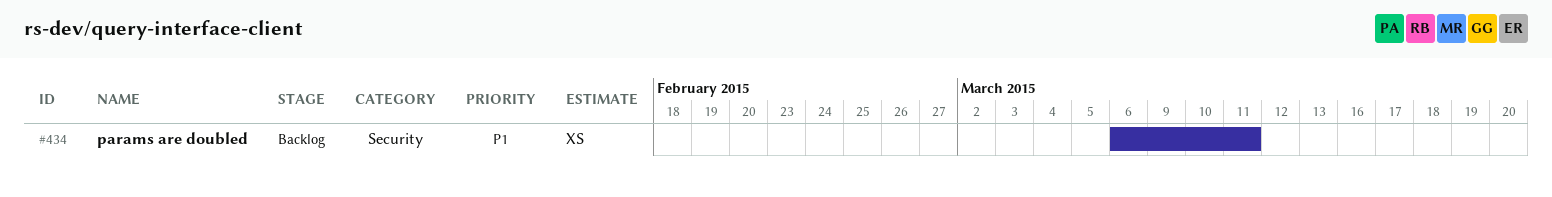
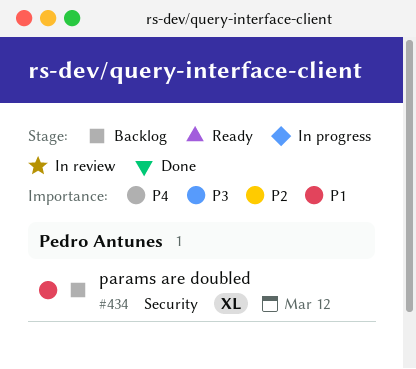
#434, estimate: XS -> XL
#434, due: Mar 11 -> Mar 12

